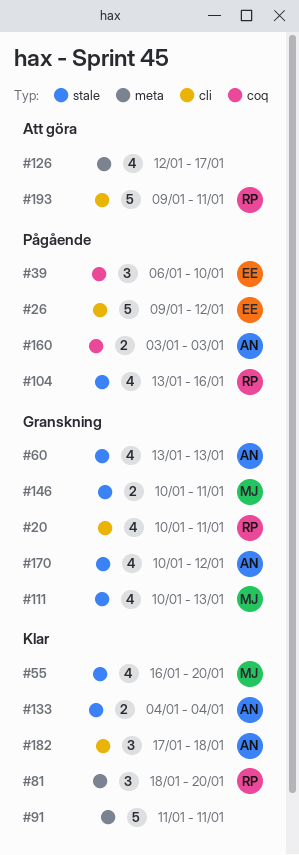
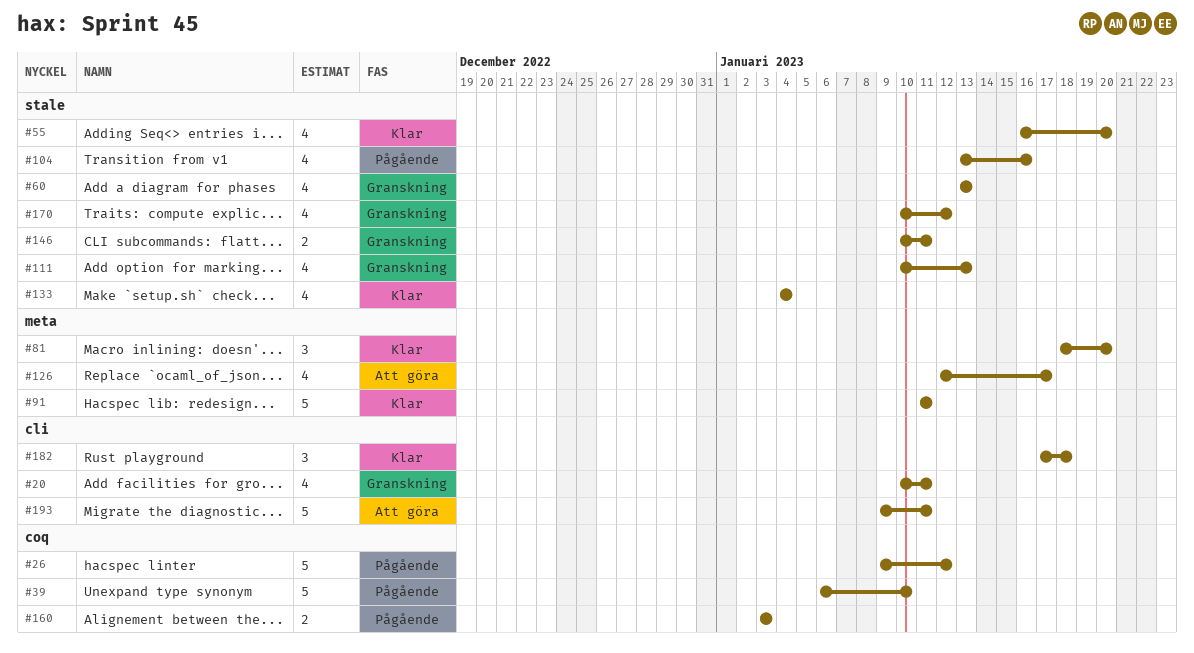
#26, label: cli -> coq
#39, estimate: 3 -> 5
#133, estimate: 2 -> 4

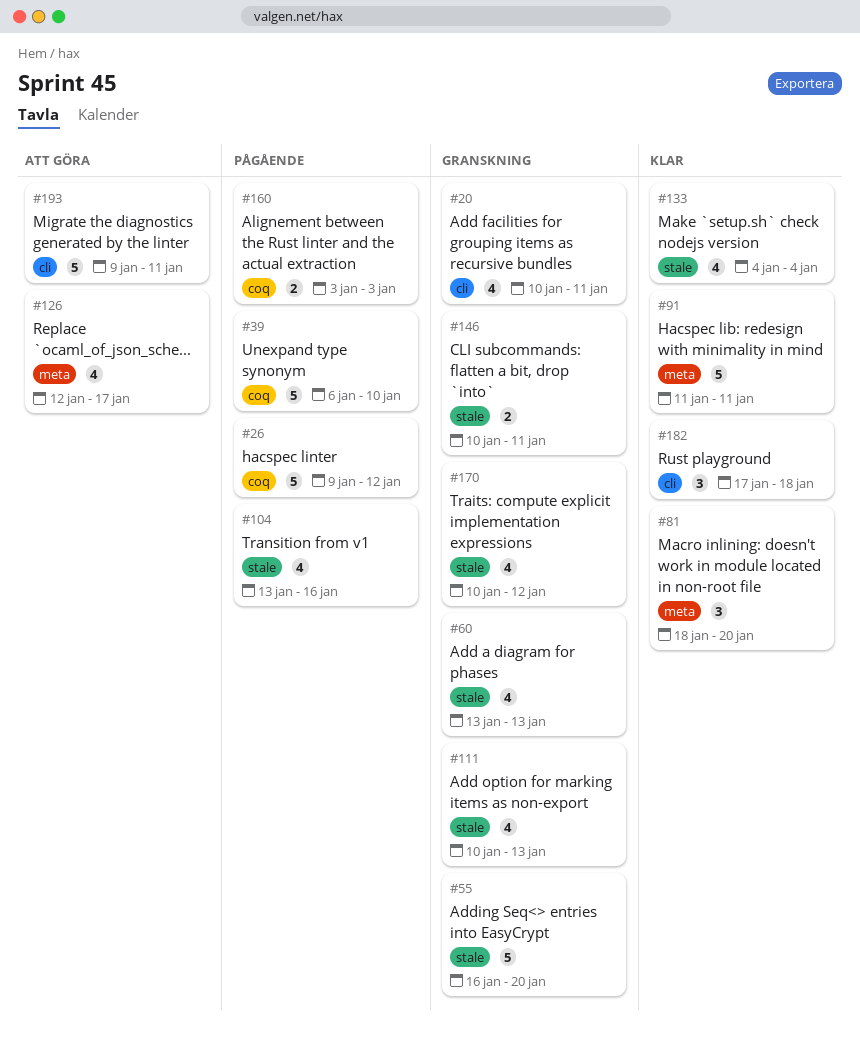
#55, status: Klar -> Granskning
#55, estimate: 4 -> 5

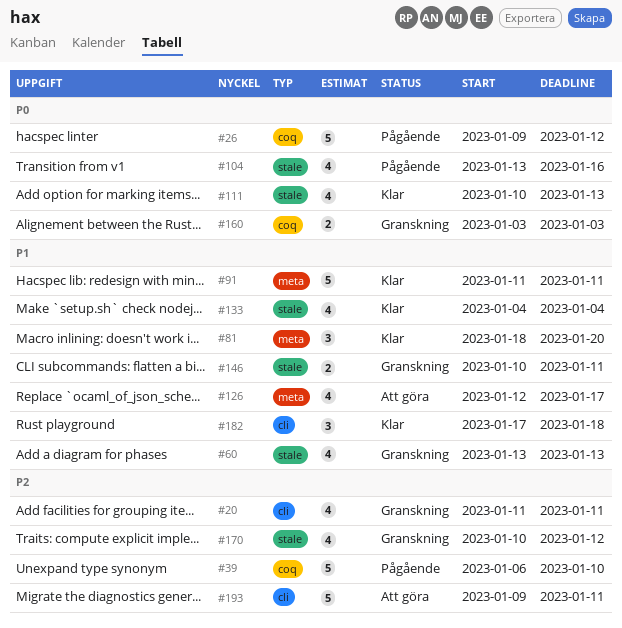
#20, start: Jan 10 -> Jan 11
#55: present -> none
#111, status: Granskning -> Klar
#160, status: Pågående -> Granskning

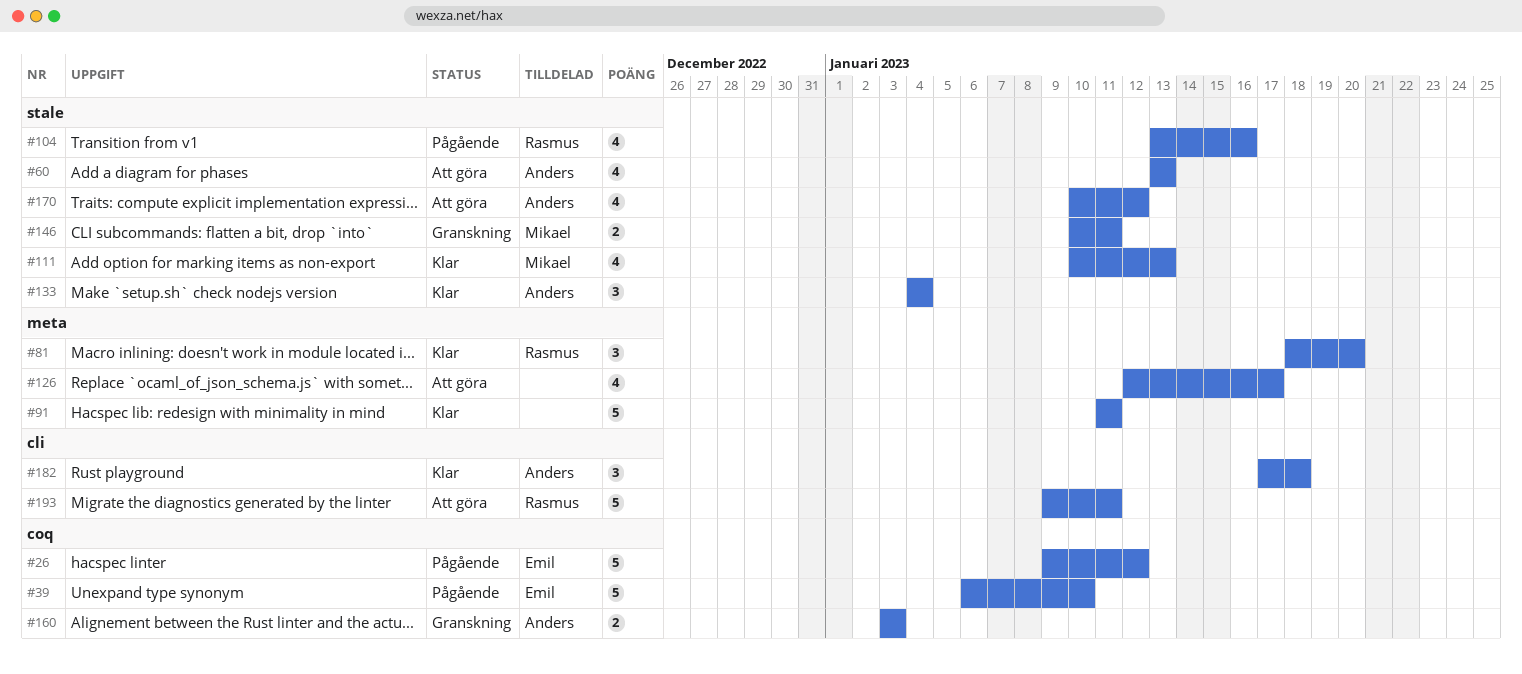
#20: present -> none
#60, status: Granskning -> Att göra
#133, estimate: 4 -> 3
#170, status: Granskning -> Att göra

